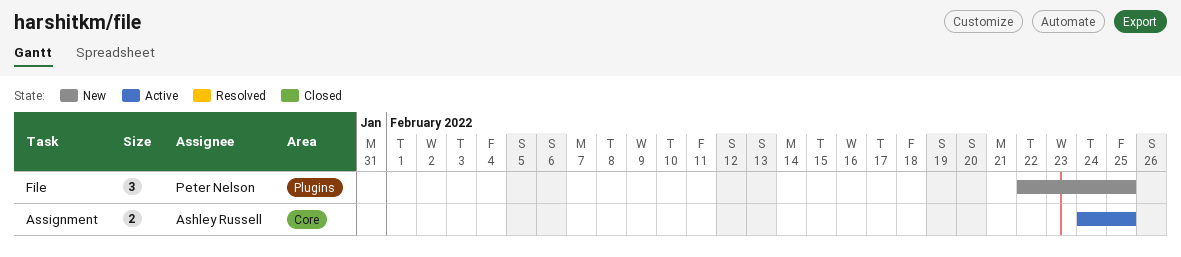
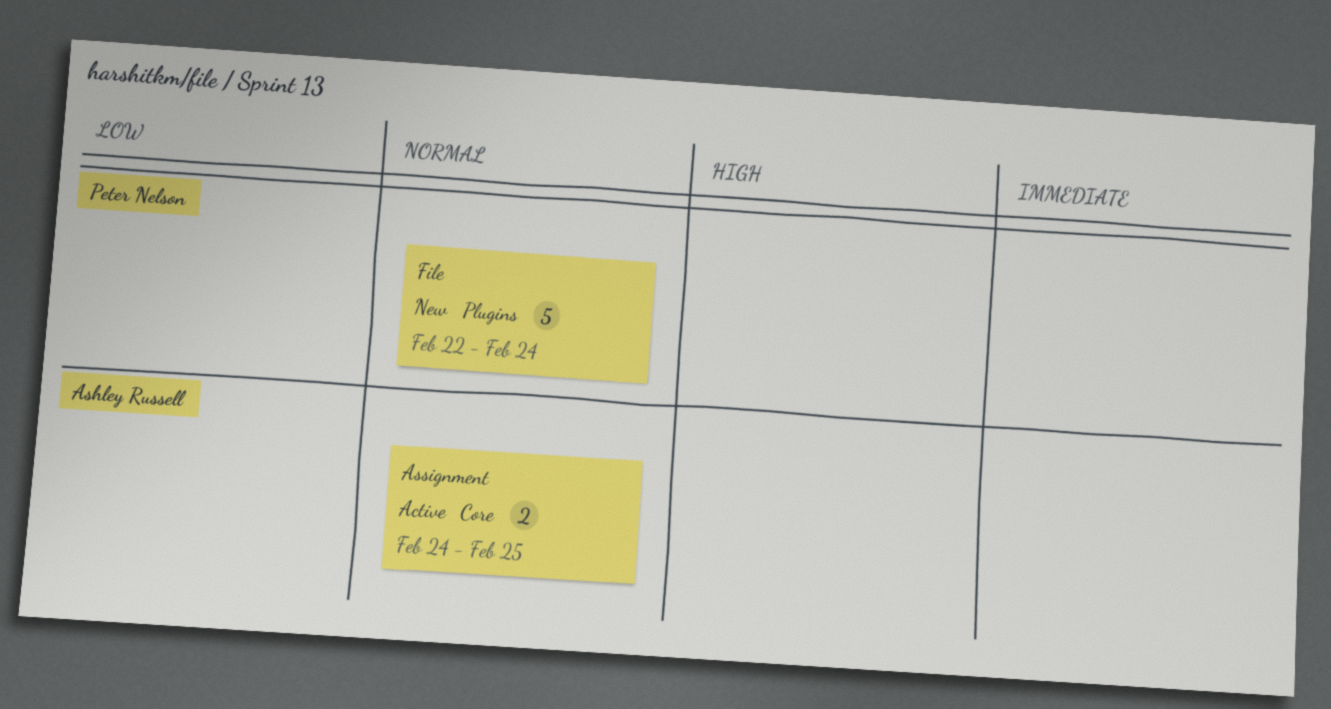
File, estimate: 3 -> 5
File, due: Feb 25 -> Feb 24

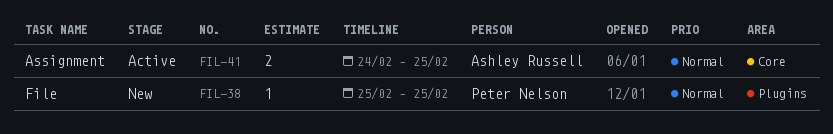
File, estimate: 5 -> 1
File, start: Feb 22 -> Feb 25
File, due: Feb 24 -> Feb 25

